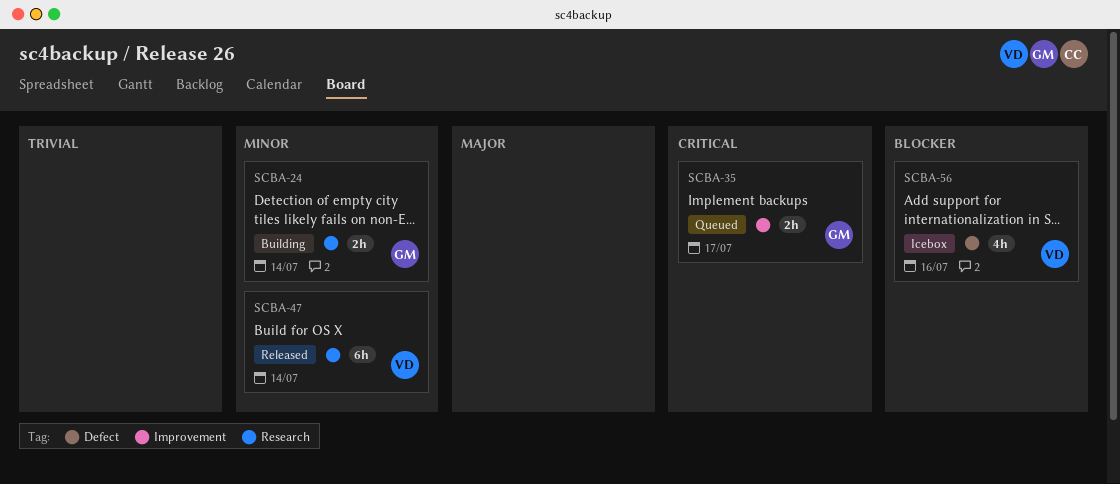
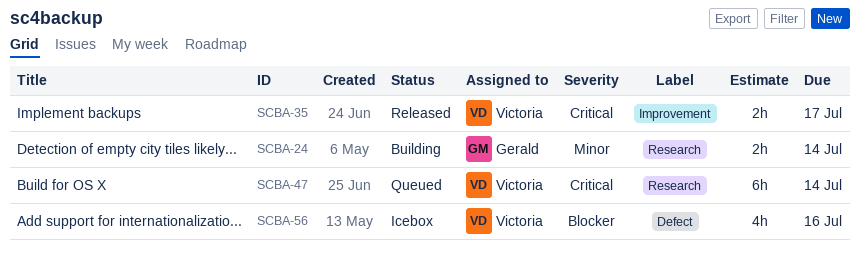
SCBA-35, status: Queued -> Released
SCBA-35, owner: Gerald -> Victoria
SCBA-47, status: Released -> Queued
SCBA-47, priority: Minor -> Critical

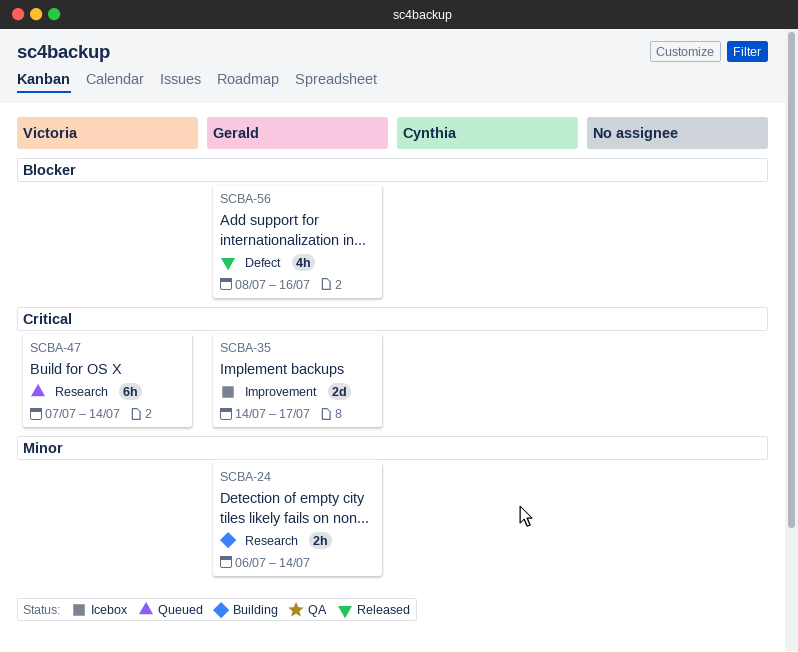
SCBA-35, status: Released -> Icebox
SCBA-35, owner: Victoria -> Gerald
SCBA-35, estimate: 2h -> 2d
SCBA-56, status: Icebox -> Released
SCBA-56, owner: Victoria -> Gerald

